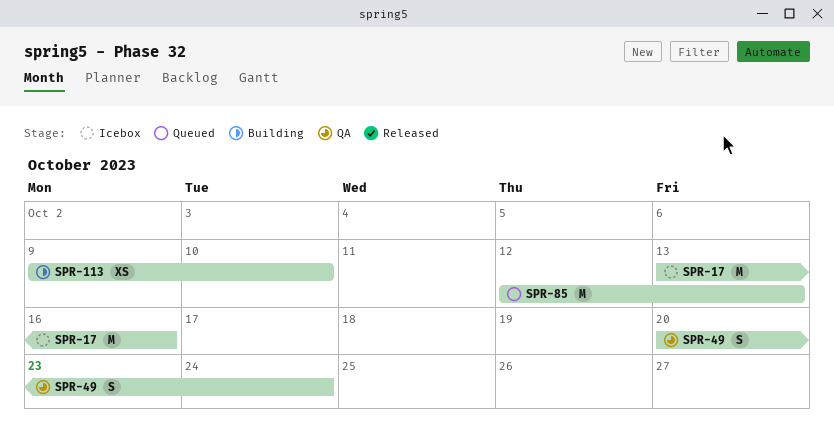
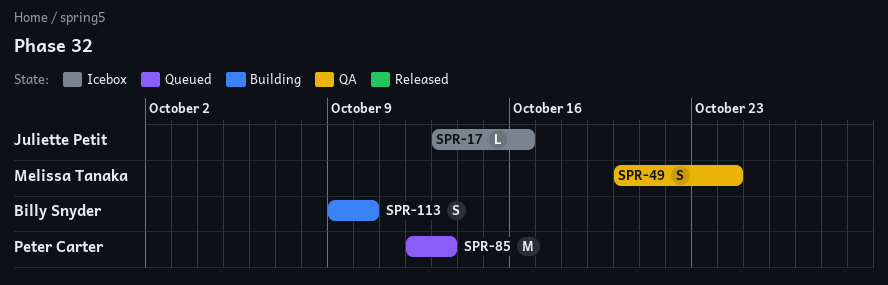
SPR-17, estimate: M -> L
SPR-113, estimate: XS -> S

